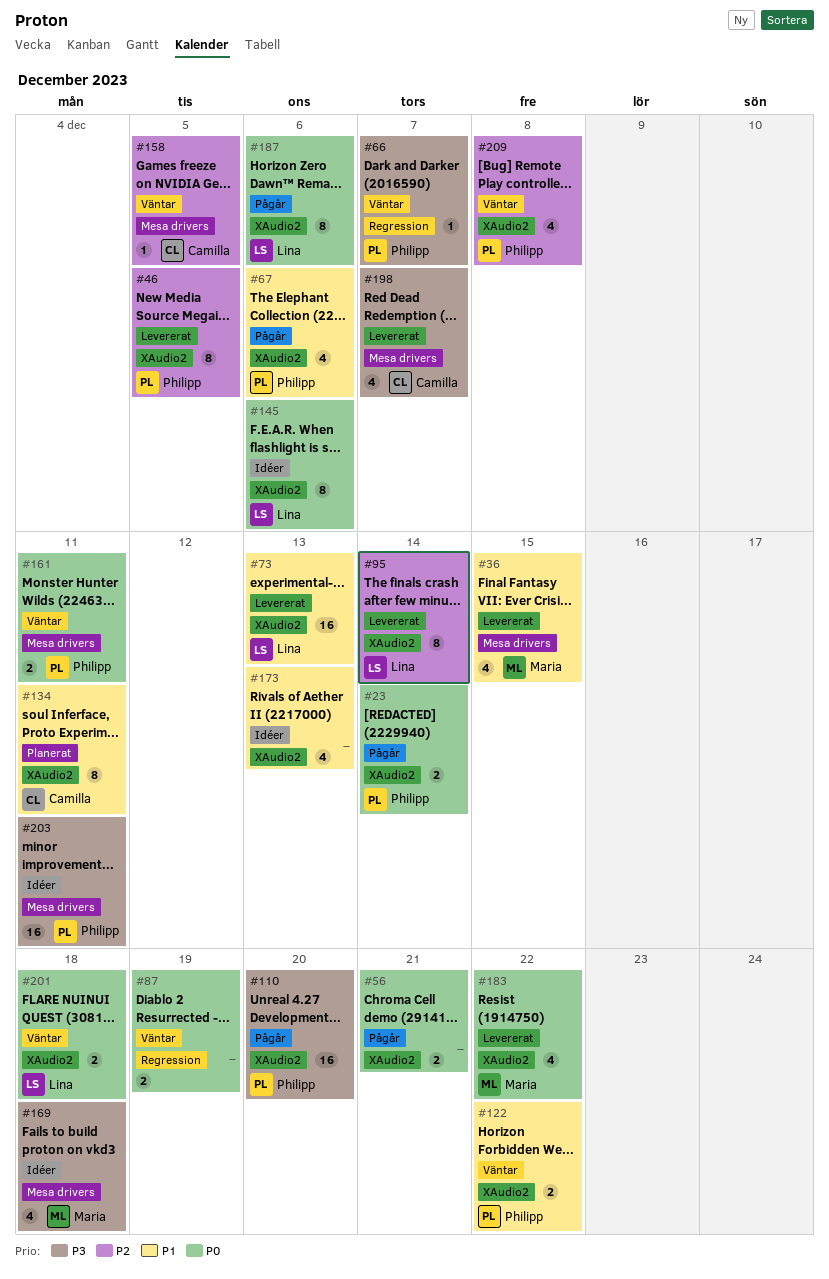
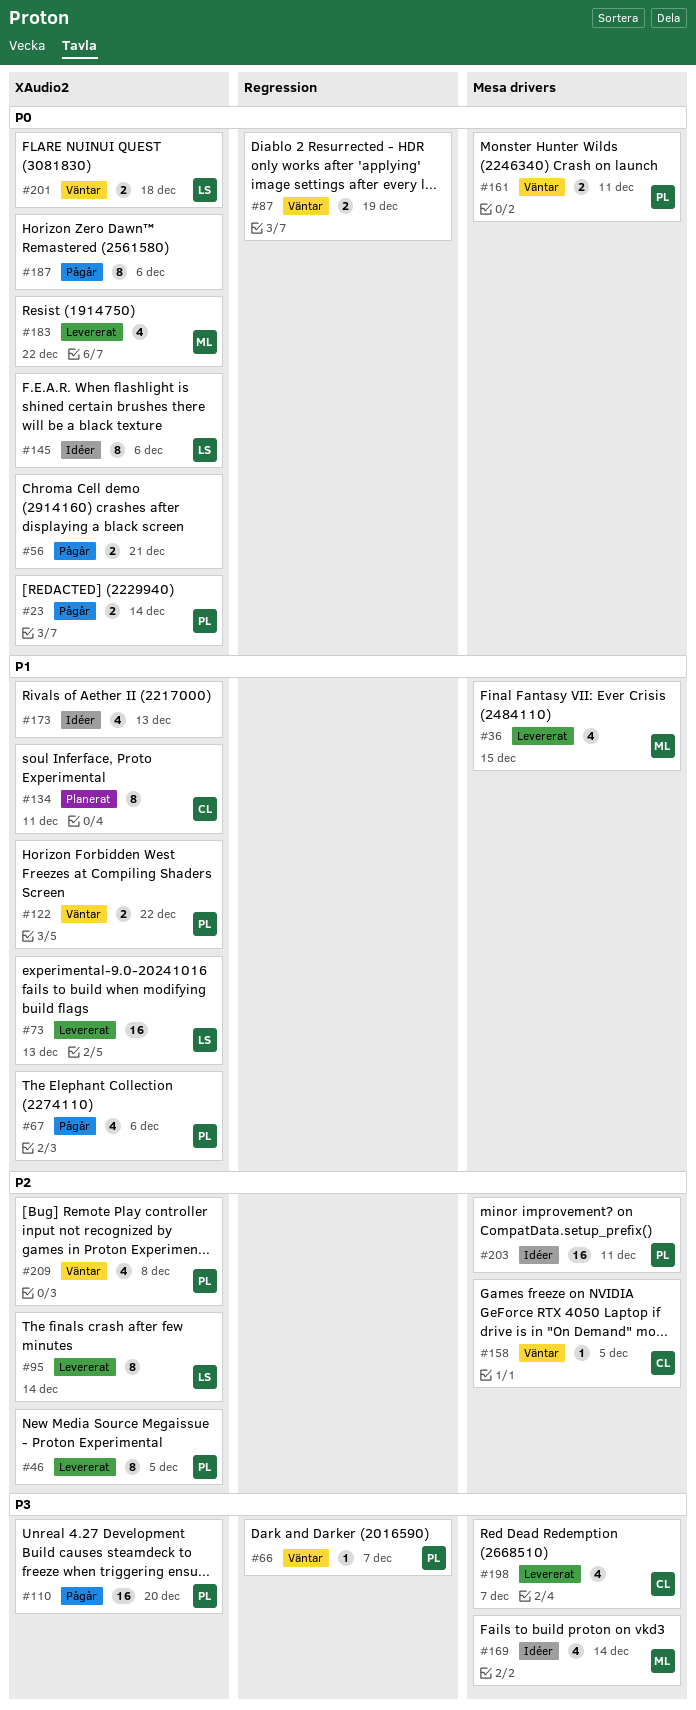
#169, due: Dec 18 -> Dec 14
#187, owner: Lina -> none
#203, priority: P3 -> P2

